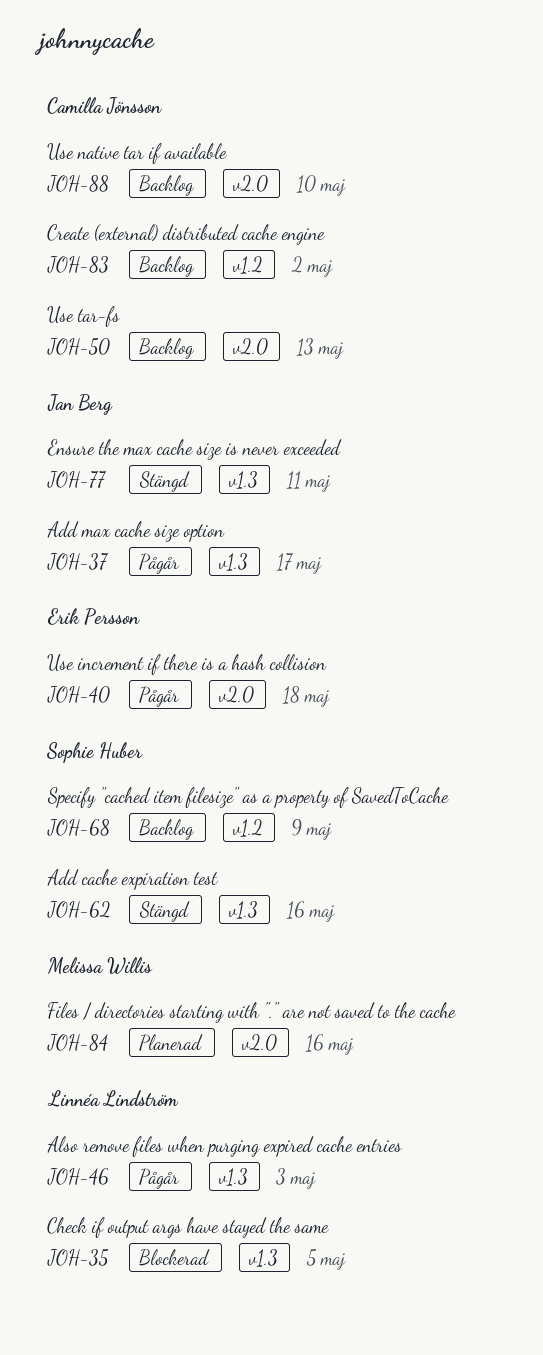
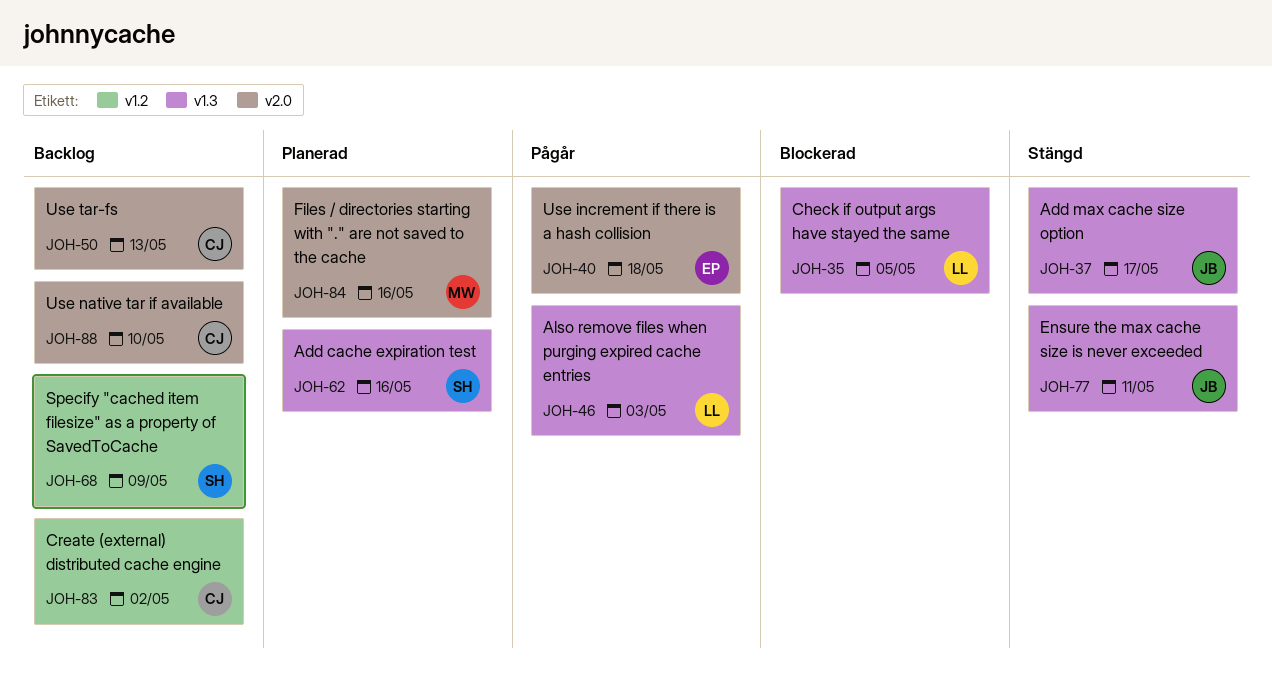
JOH-37, status: Pågår -> Stängd
JOH-62, status: Stängd -> Planerad

